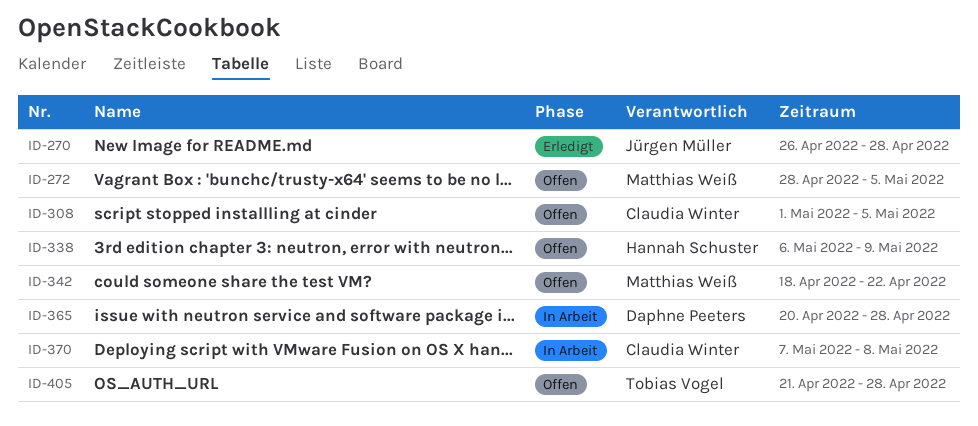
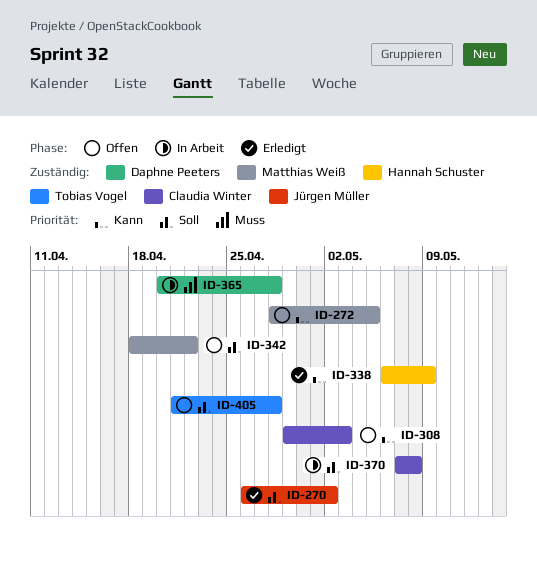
ID-270, due: Apr 28 -> May 2
ID-308, start: May 1 -> Apr 29
ID-308, due: May 5 -> May 3
ID-338, status: Offen -> Erledigt

